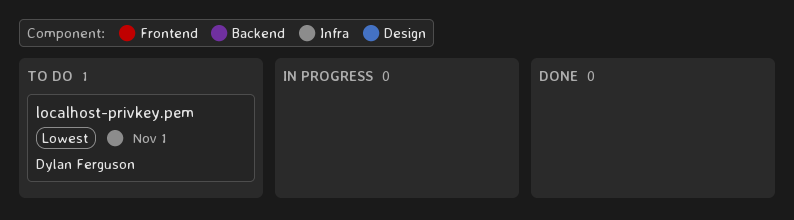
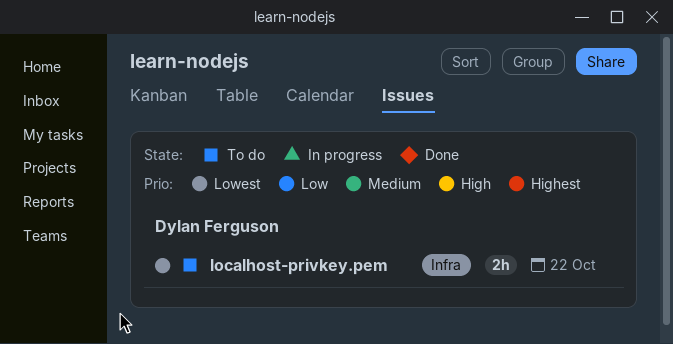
localhost-privkey.pem, due: Nov 1 -> Oct 22

